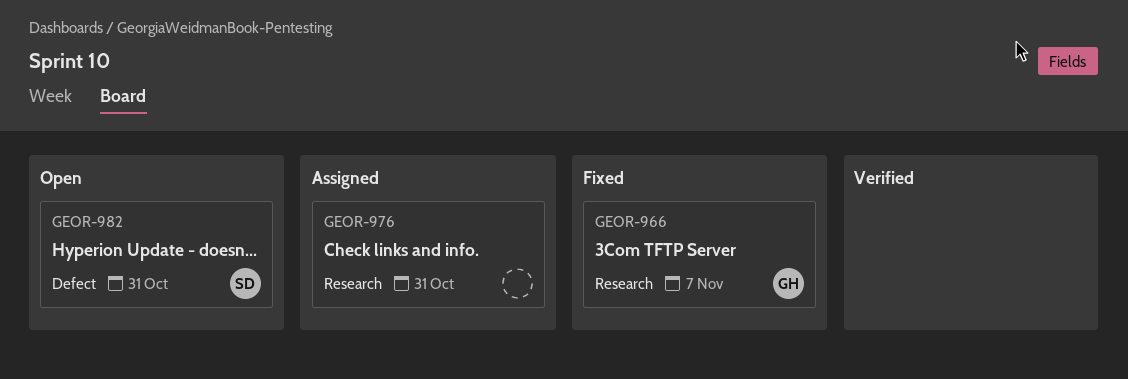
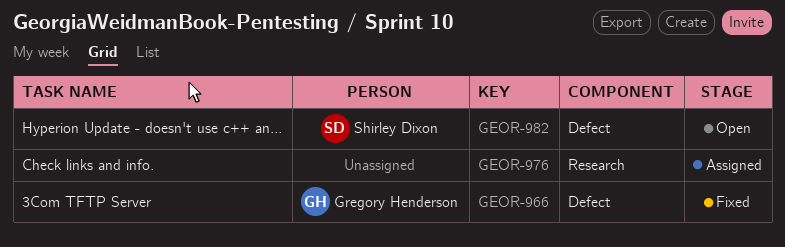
GEOR-966, label: Research -> Defect

